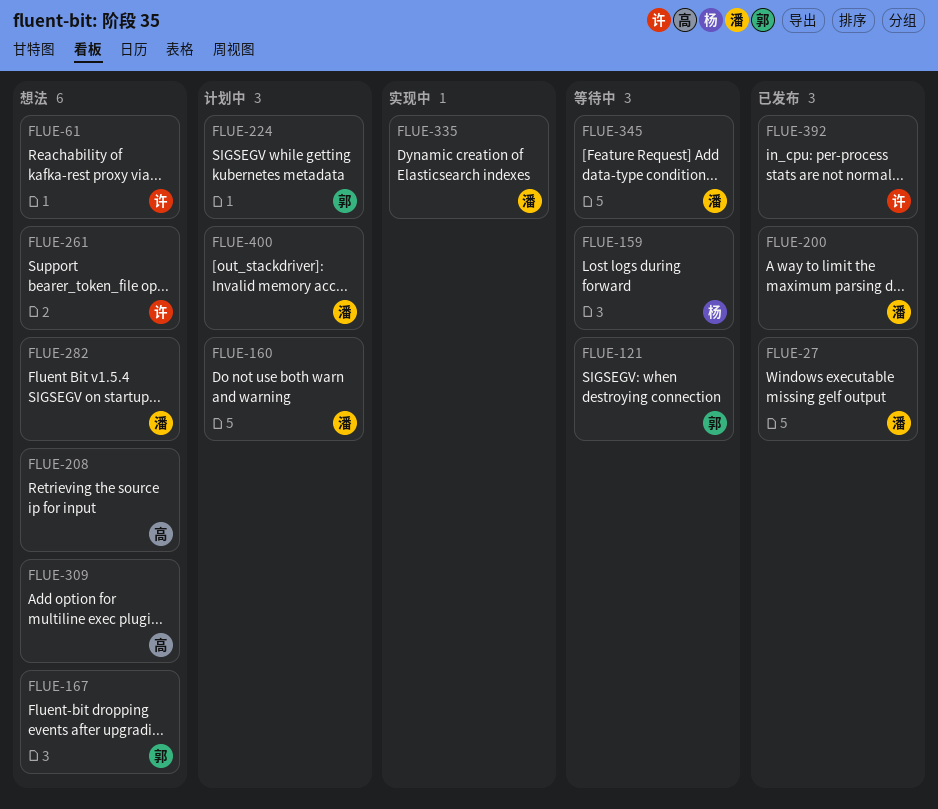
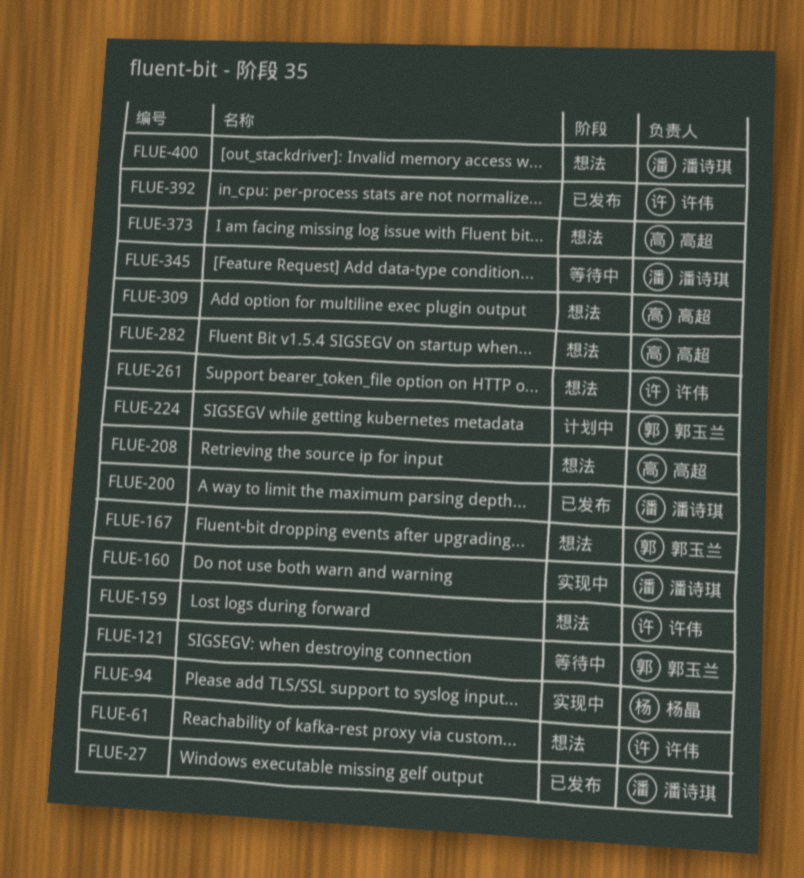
FLUE-94: none -> present
FLUE-159, status: 等待中 -> 想法
FLUE-159, owner: 杨晶 -> 许伟
FLUE-160, status: 计划中 -> 实现中
FLUE-282, owner: 潘诗琪 -> 高超
FLUE-335: present -> none
FLUE-373: none -> present
FLUE-400, status: 计划中 -> 想法

